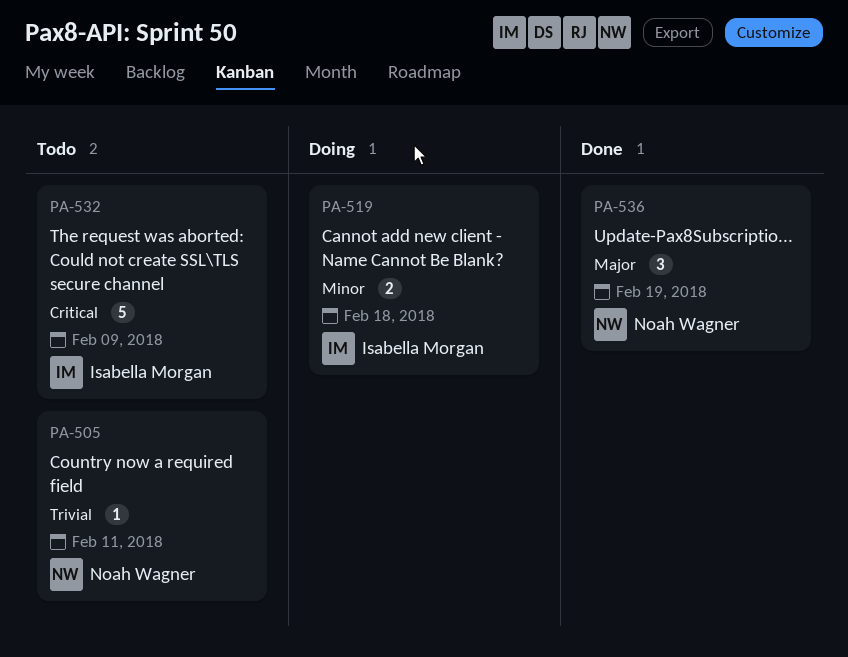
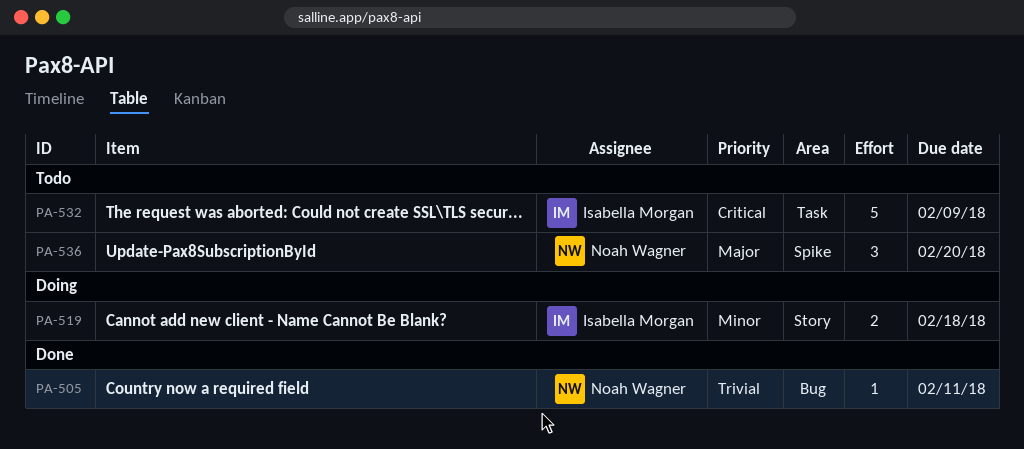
PA-505, status: Todo -> Done
PA-536, status: Done -> Todo
PA-536, due: Feb 19 -> Feb 20

